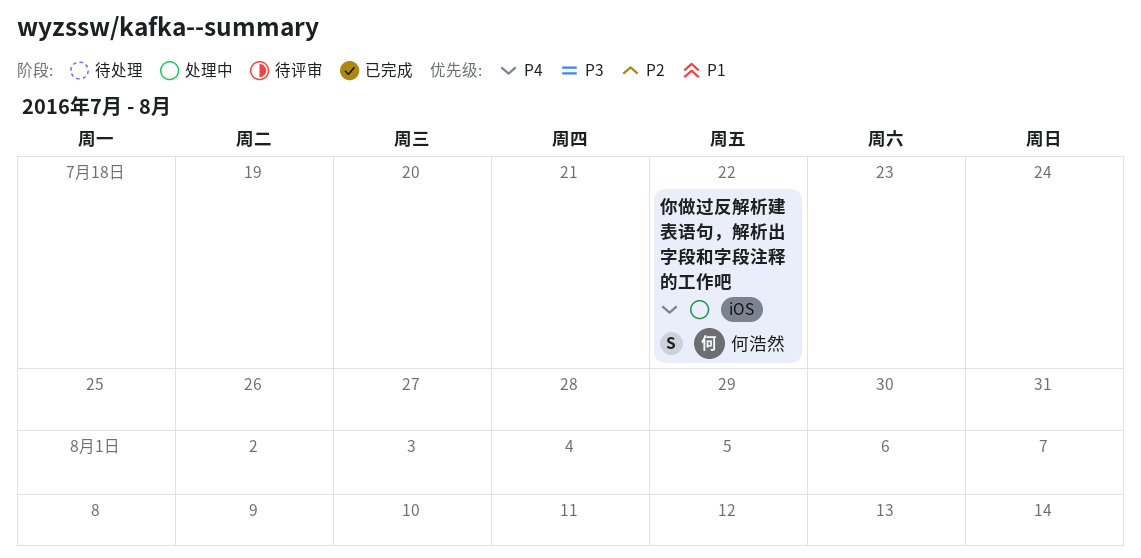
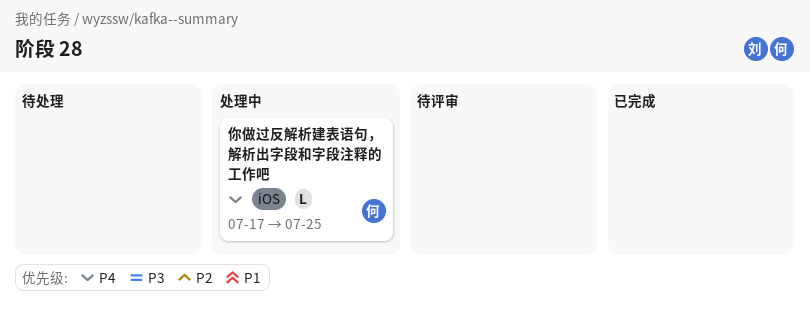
你做过反解析建表语句，解析出字段和字段注释的工作吧, estimate: S -> L
你做过反解析建表语句，解析出字段和字段注释的工作吧, due: Jul 22 -> Jul 25

